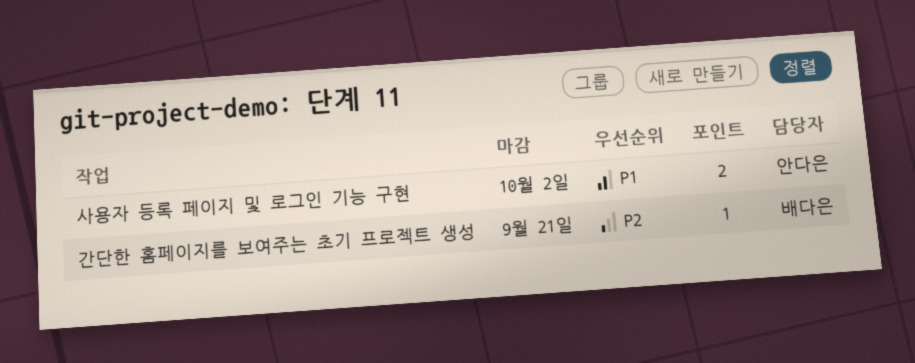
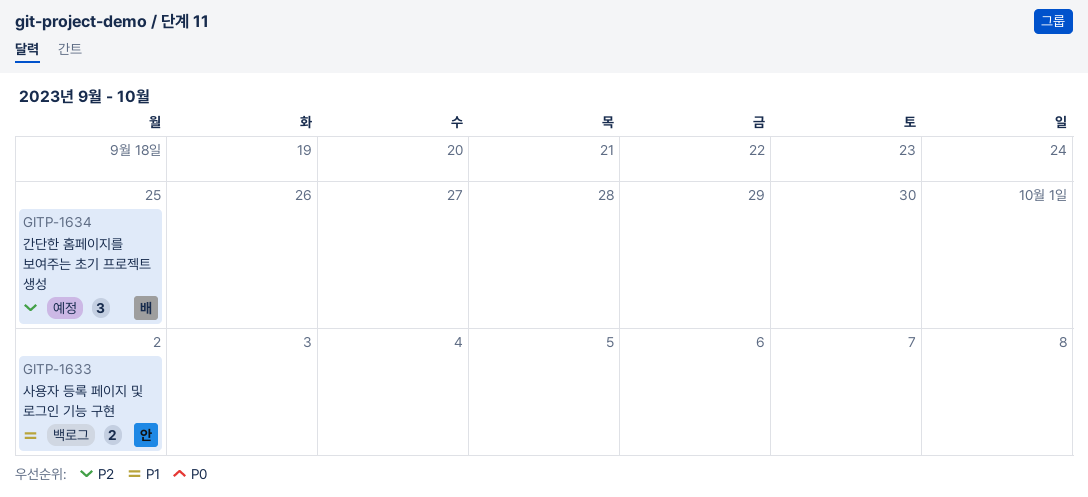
간단한 홈페이지를 보여주는 초기 프로젝트 생성, estimate: 1 -> 3
간단한 홈페이지를 보여주는 초기 프로젝트 생성, due: Sep 21 -> Sep 25

